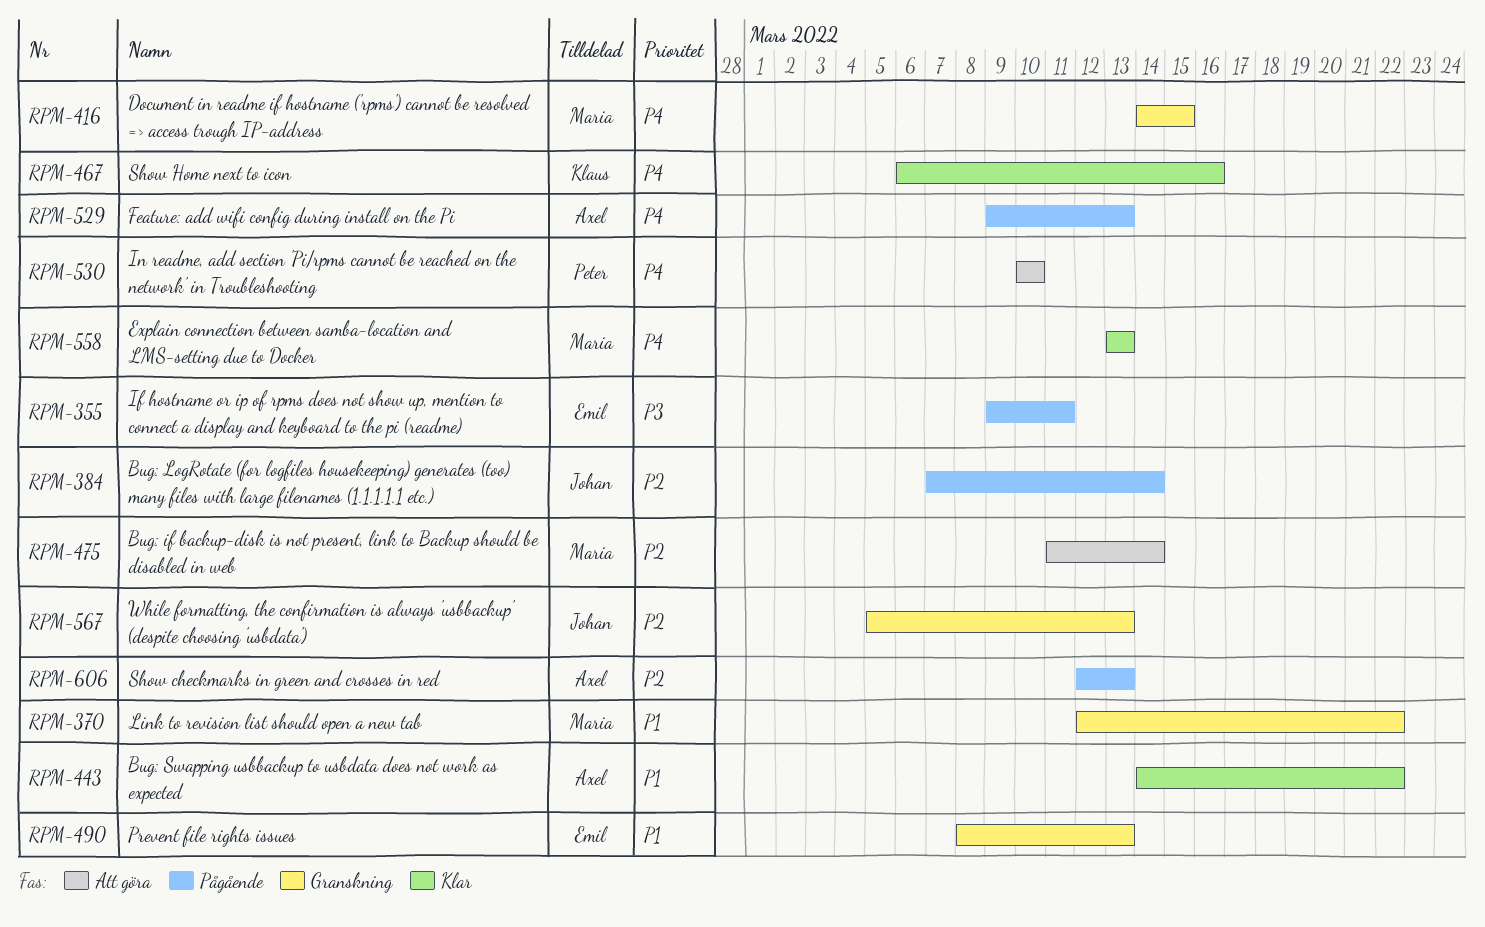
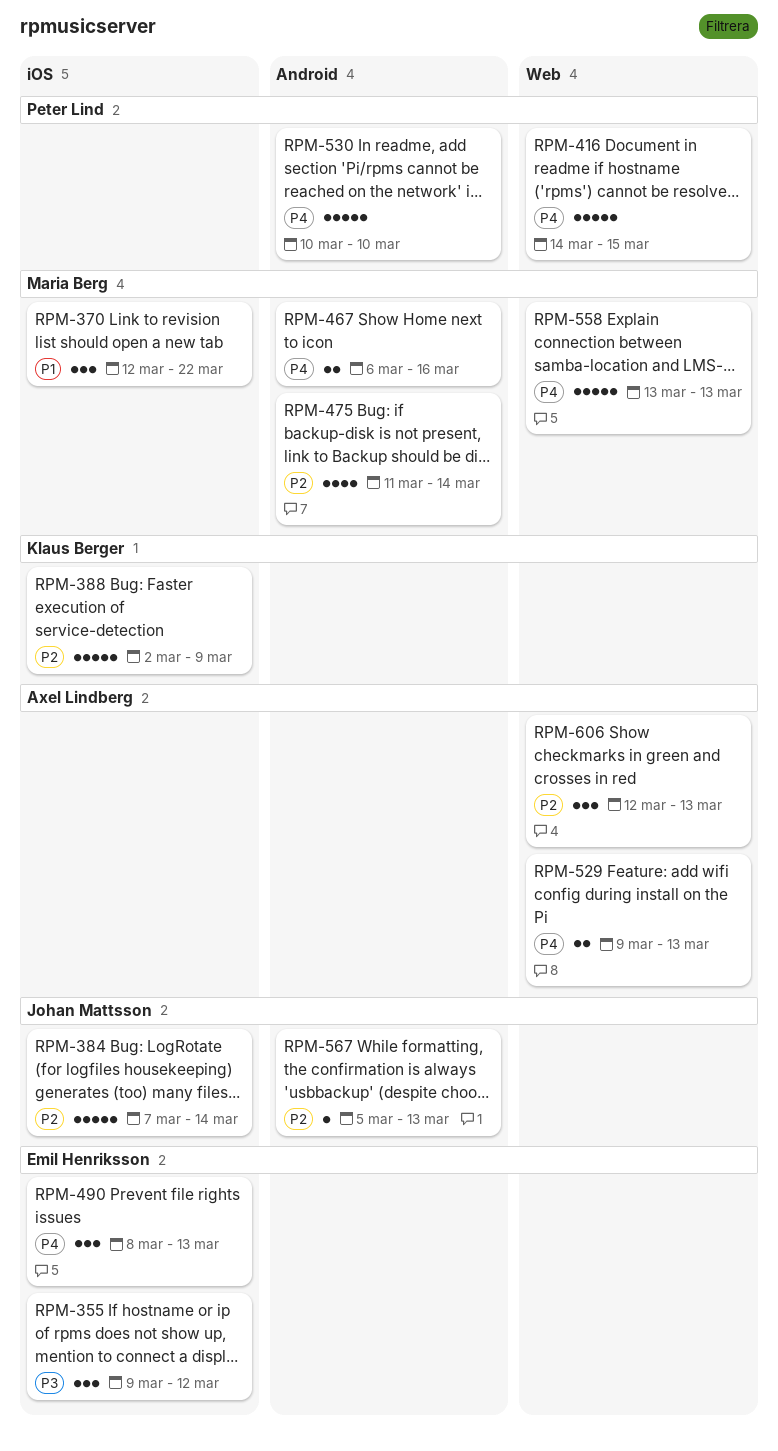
RPM-355, due: Mar 11 -> Mar 12
RPM-388: none -> present
RPM-416, owner: Maria Berg -> Peter Lind
RPM-443: present -> none
RPM-467, owner: Klaus Berger -> Maria Berg
RPM-490, priority: P1 -> P4

